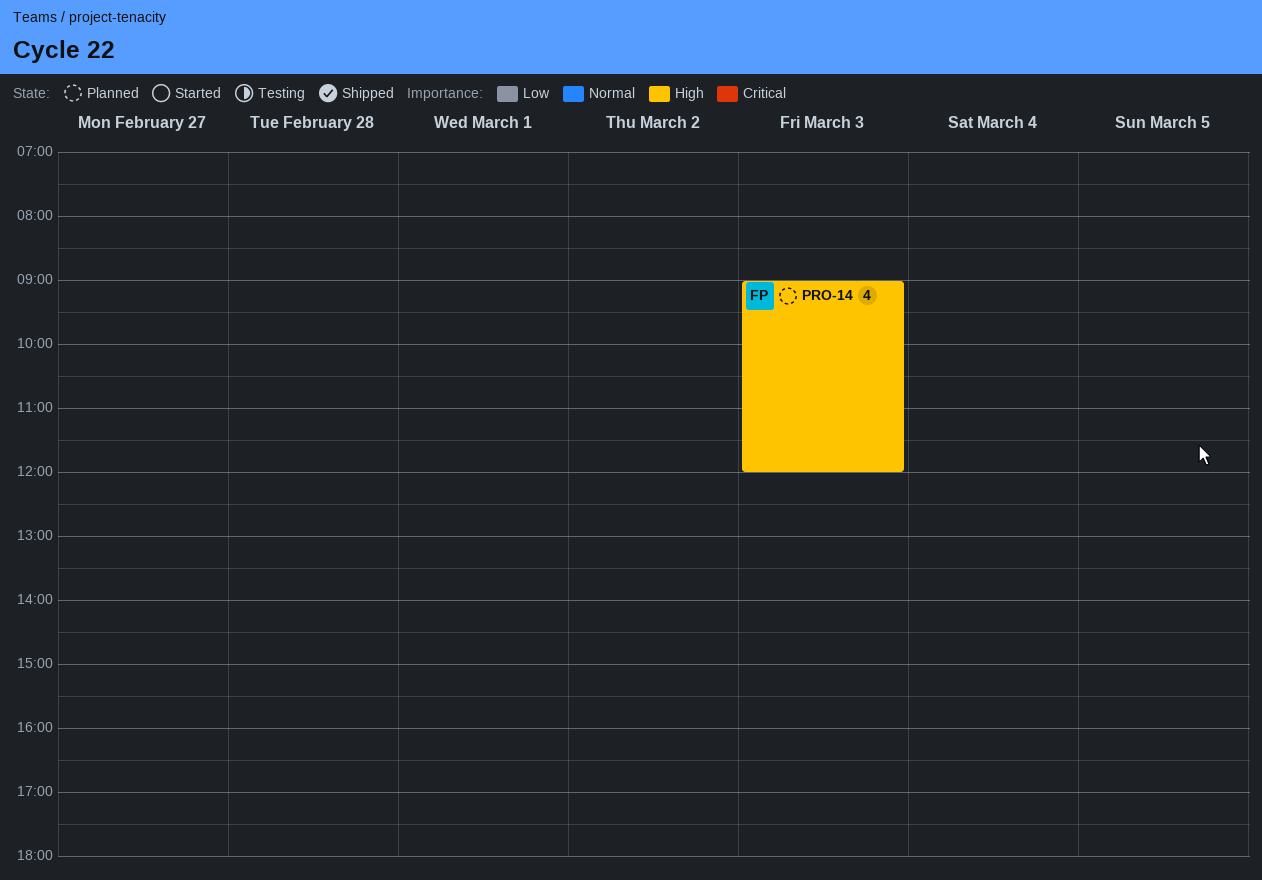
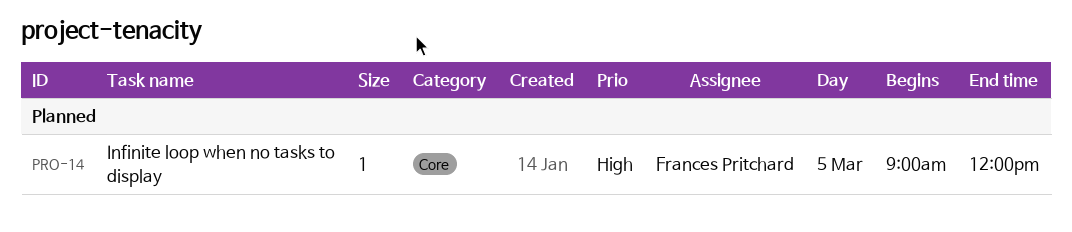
PRO-14, estimate: 4 -> 1
PRO-14, day: Mar 3 -> Mar 5

